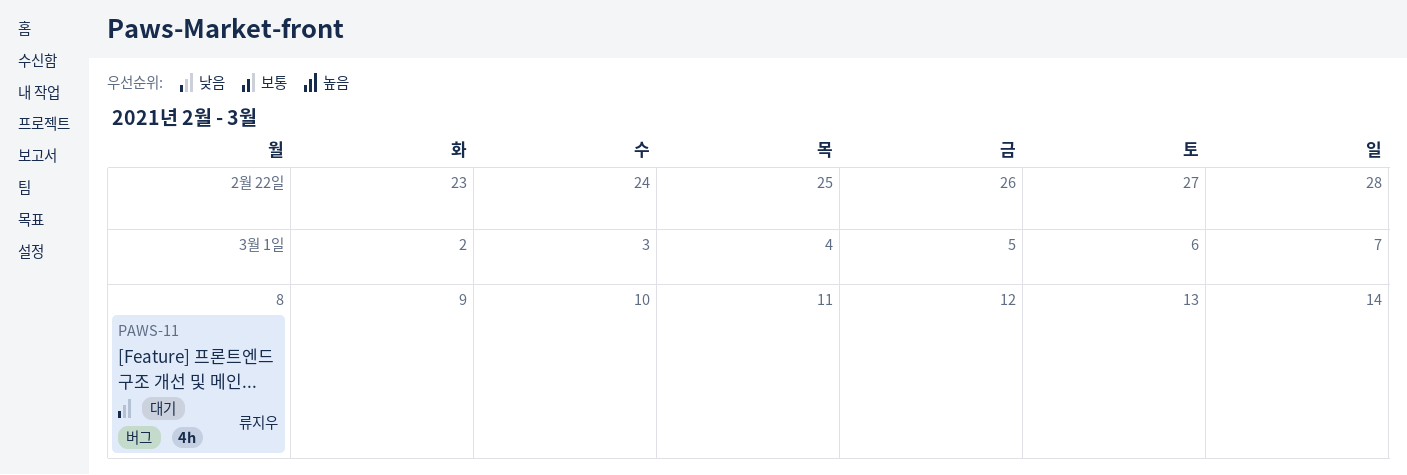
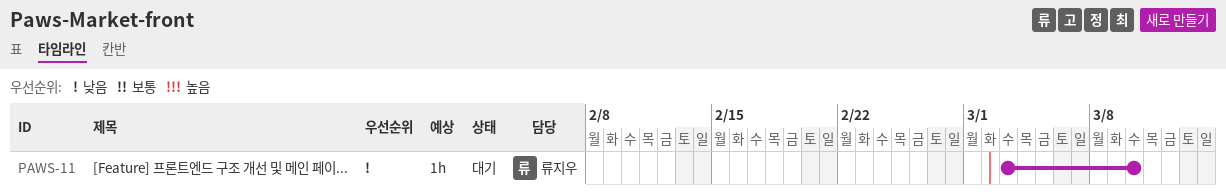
PAWS-11, estimate: 4h -> 1h
PAWS-11, due: Mar 8 -> Mar 10

